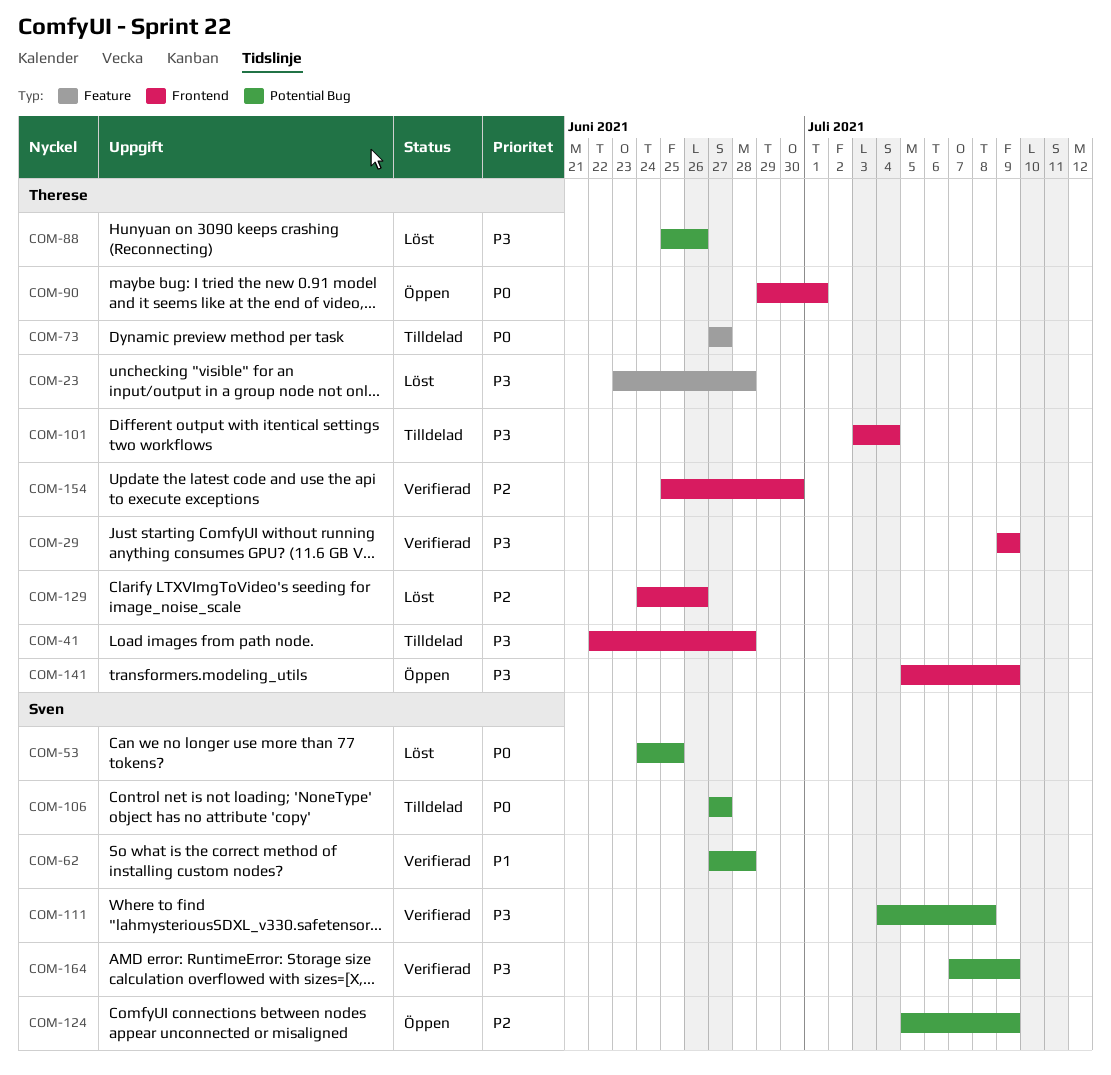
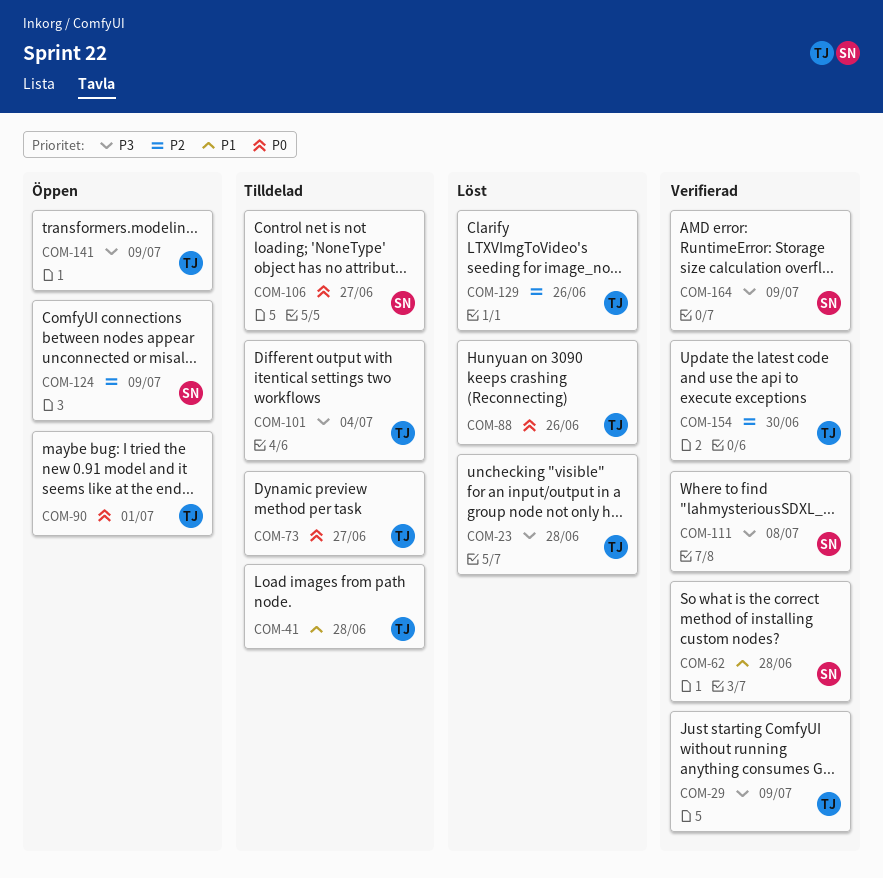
COM-41, priority: P3 -> P1
COM-53: present -> none
COM-88, priority: P3 -> P0

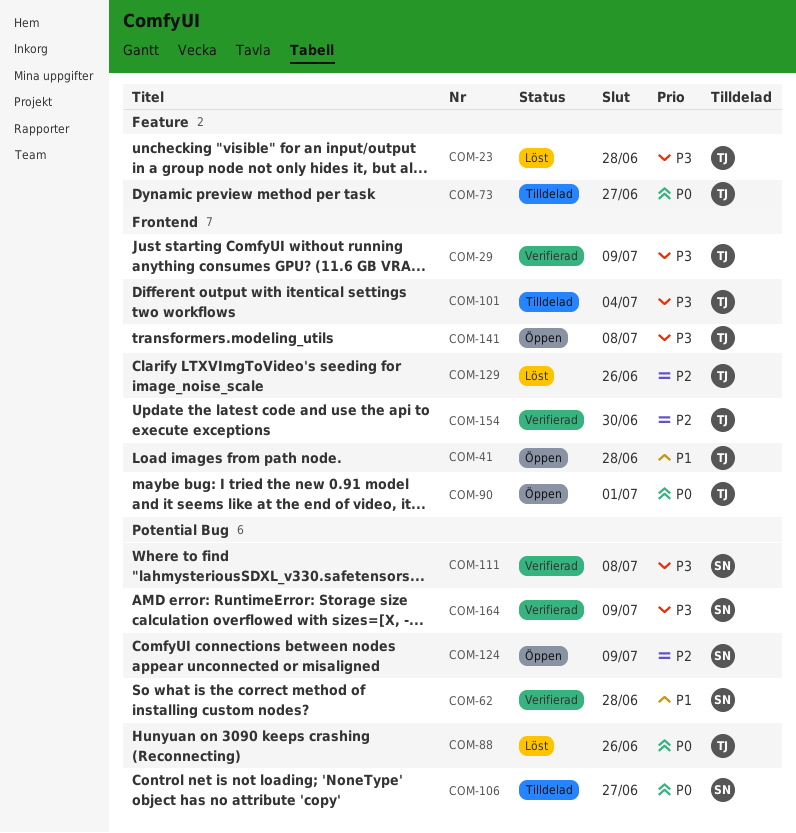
COM-41, status: Tilldelad -> Öppen
COM-141, due: Jul 9 -> Jul 8

